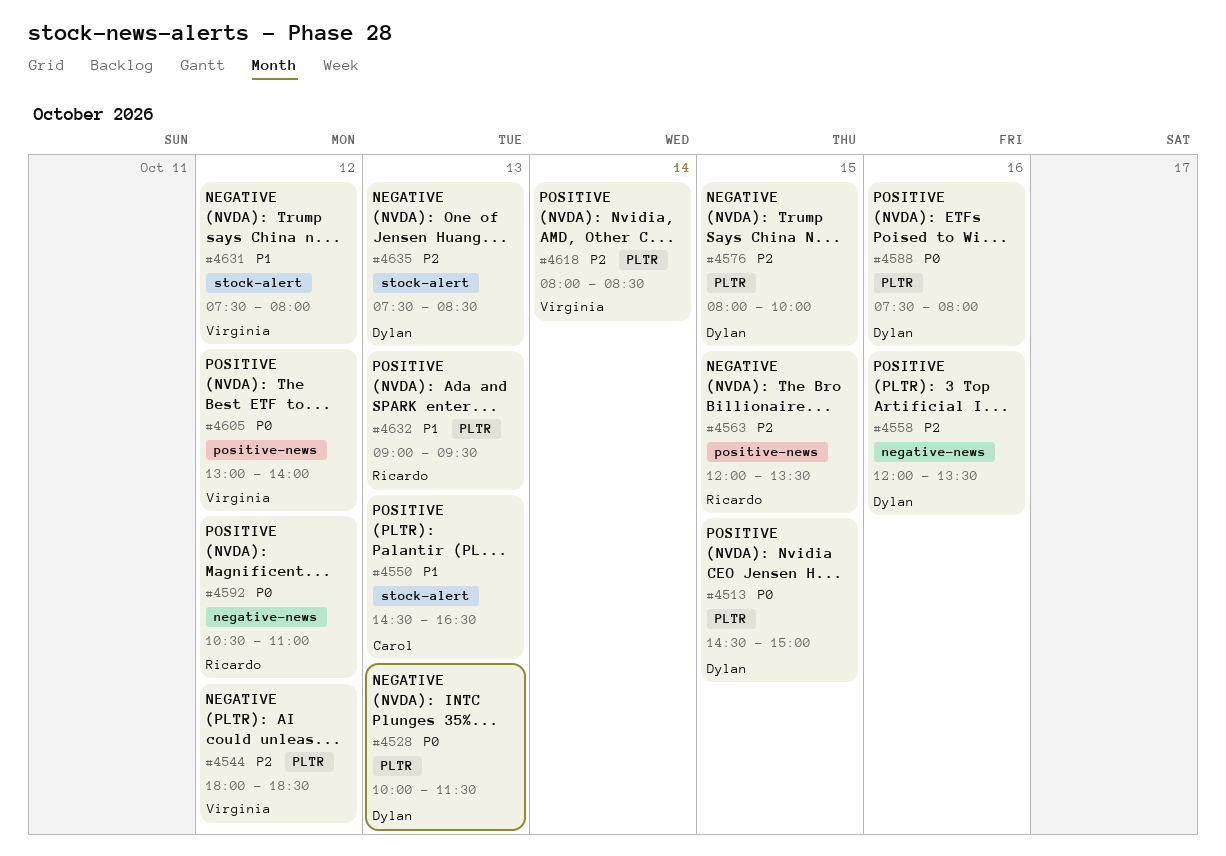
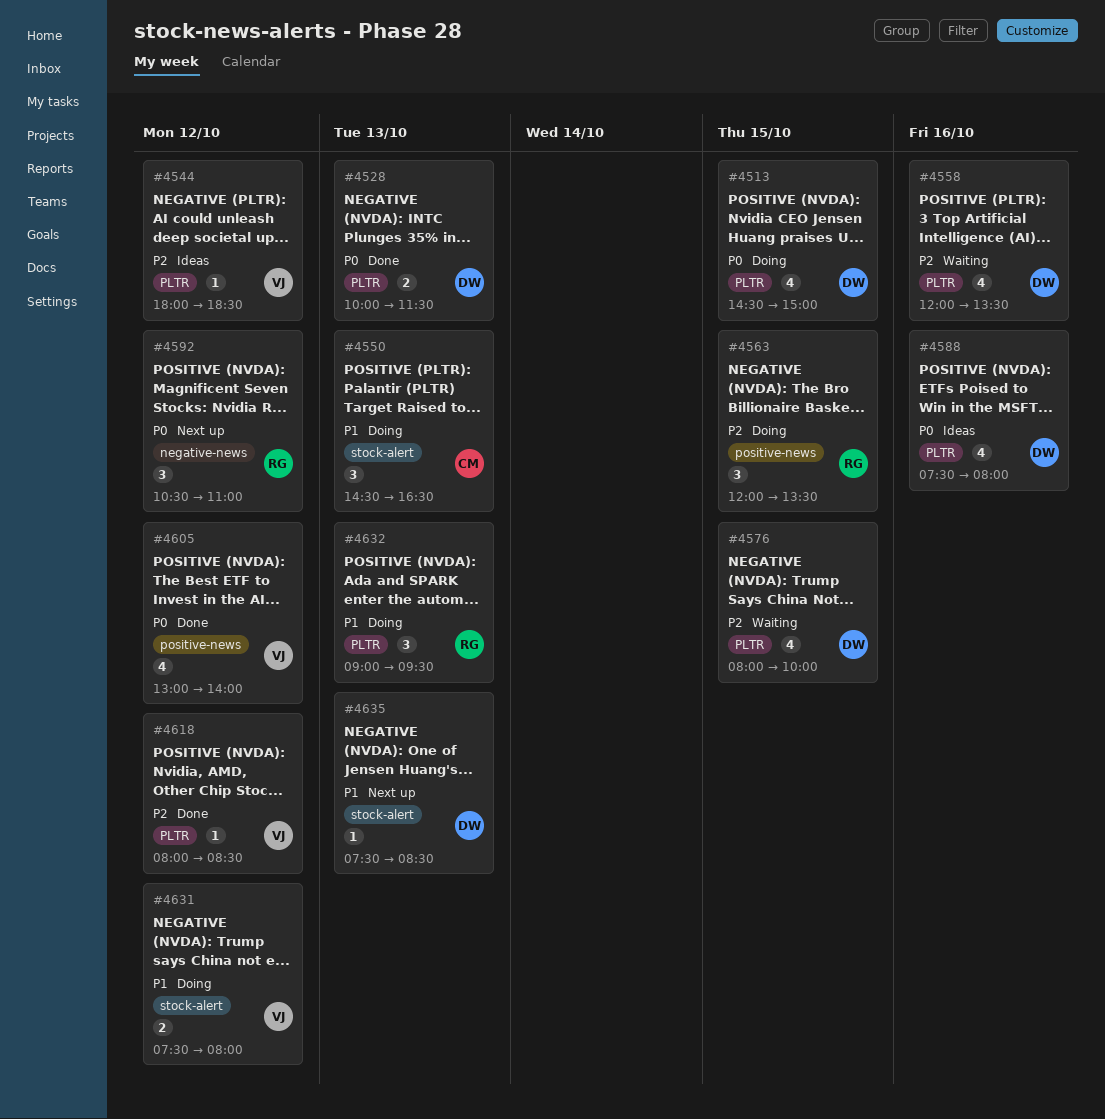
#4558, label: negative-news -> PLTR
#4618, day: Oct 14 -> Oct 12
#4635, priority: P2 -> P1

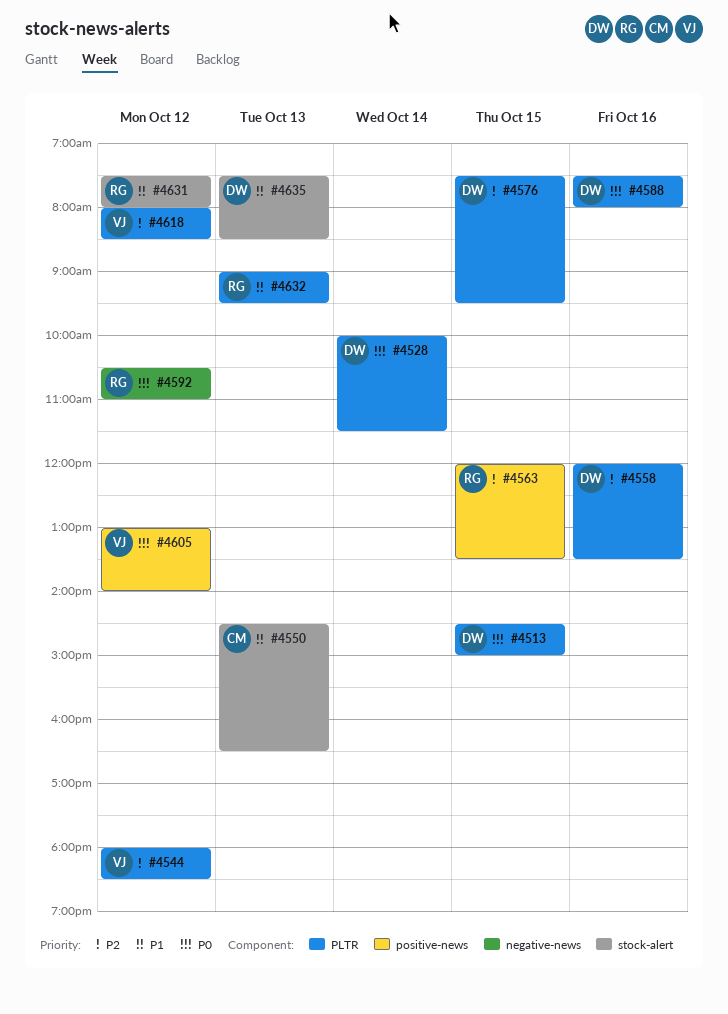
#4528, day: Oct 13 -> Oct 14
#4576, begins: 08:00 -> 07:30
#4576, ends: 10:00 -> 09:30
#4631, owner: VJ -> RG

